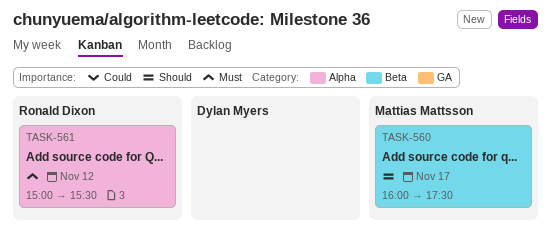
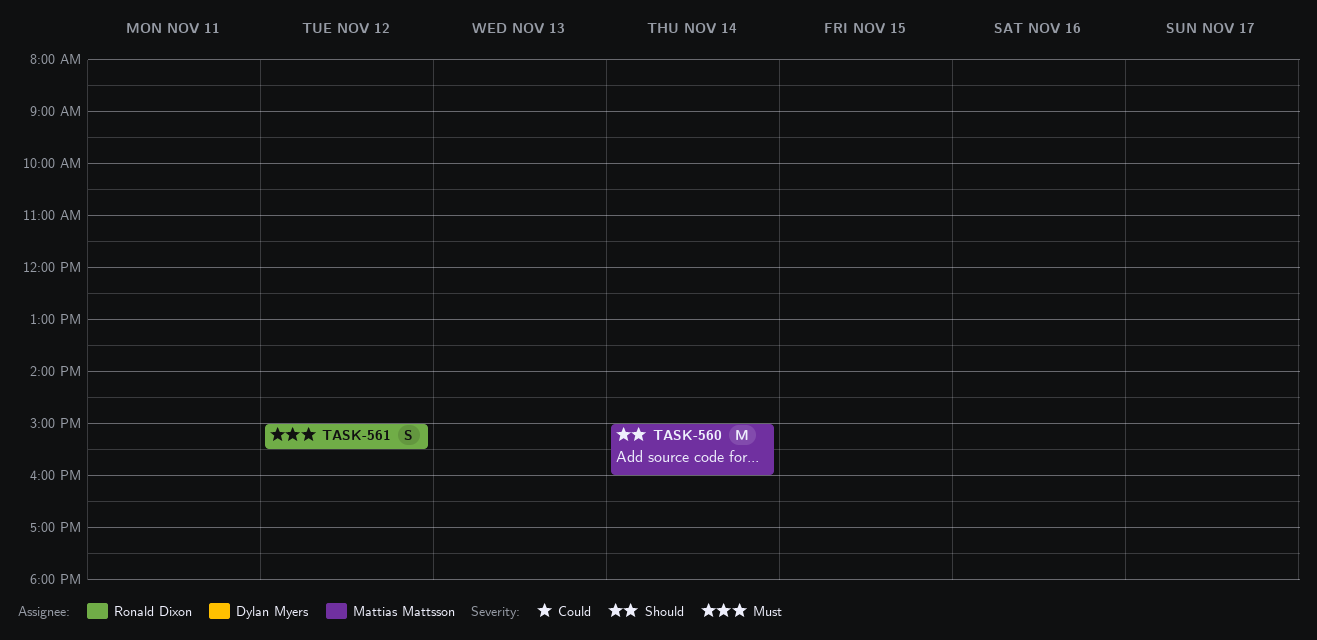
TASK-560, day: Nov 17 -> Nov 14
TASK-560, begins: 16:00 -> 15:00
TASK-560, ends: 17:30 -> 16:00

